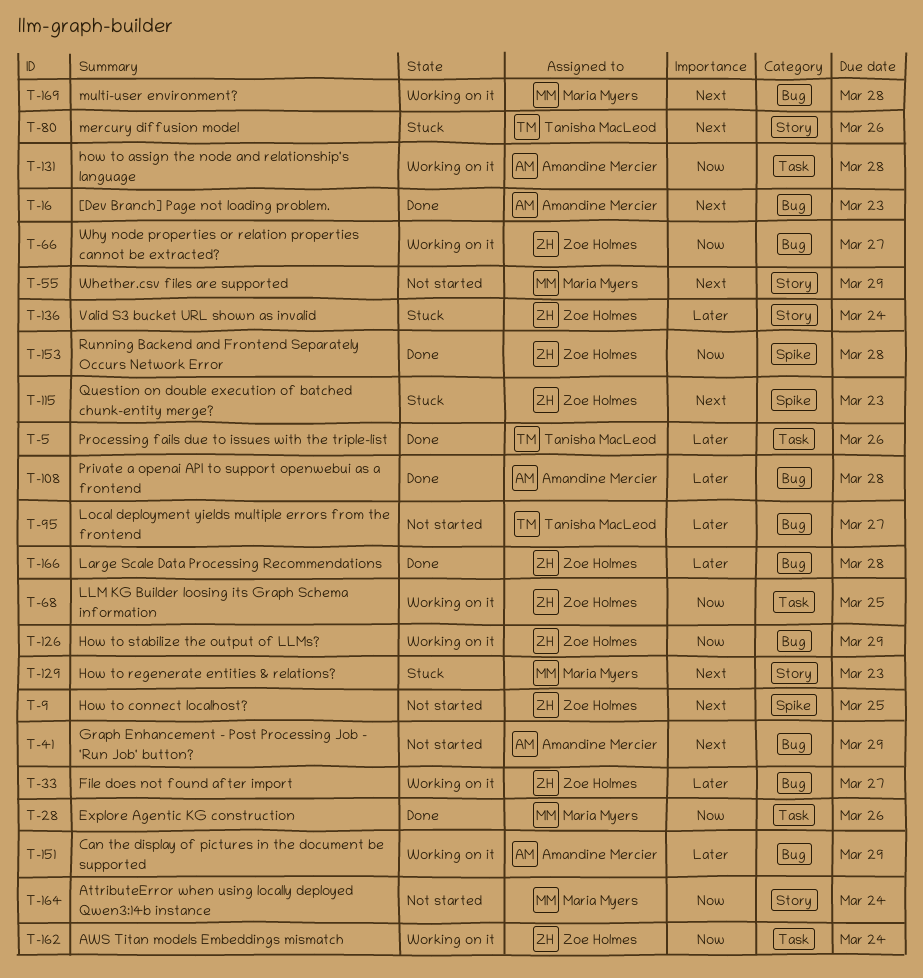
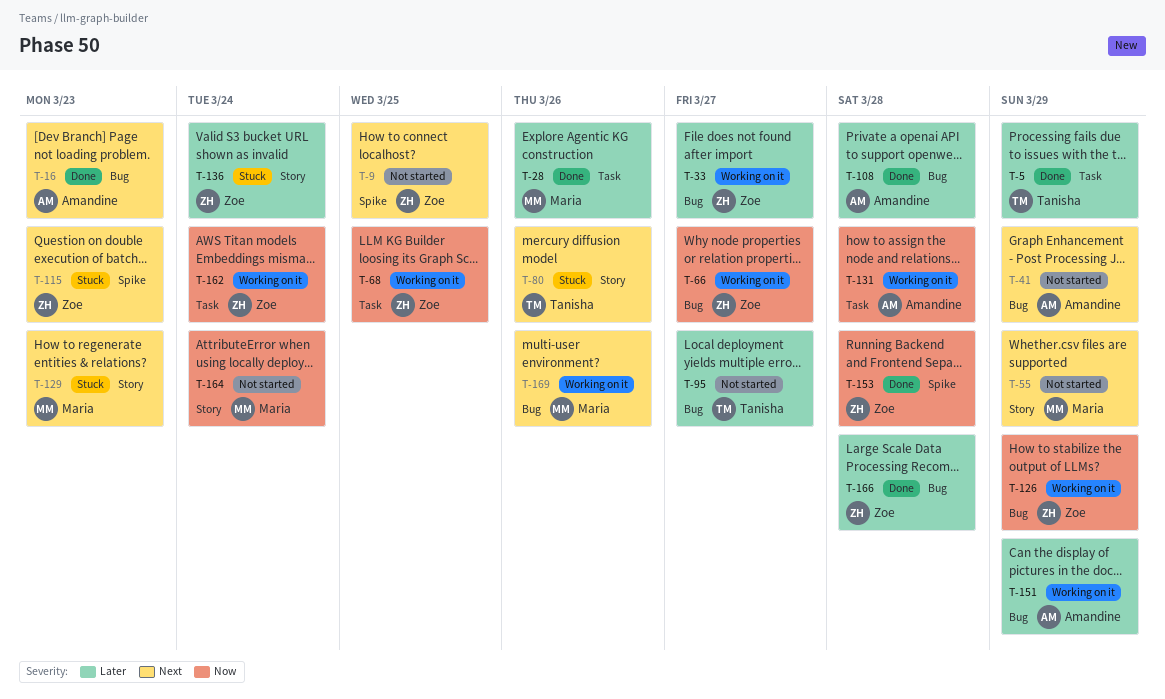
T-5, due: Mar 26 -> Mar 29
T-28, priority: Now -> Later
T-169, due: Mar 28 -> Mar 26

